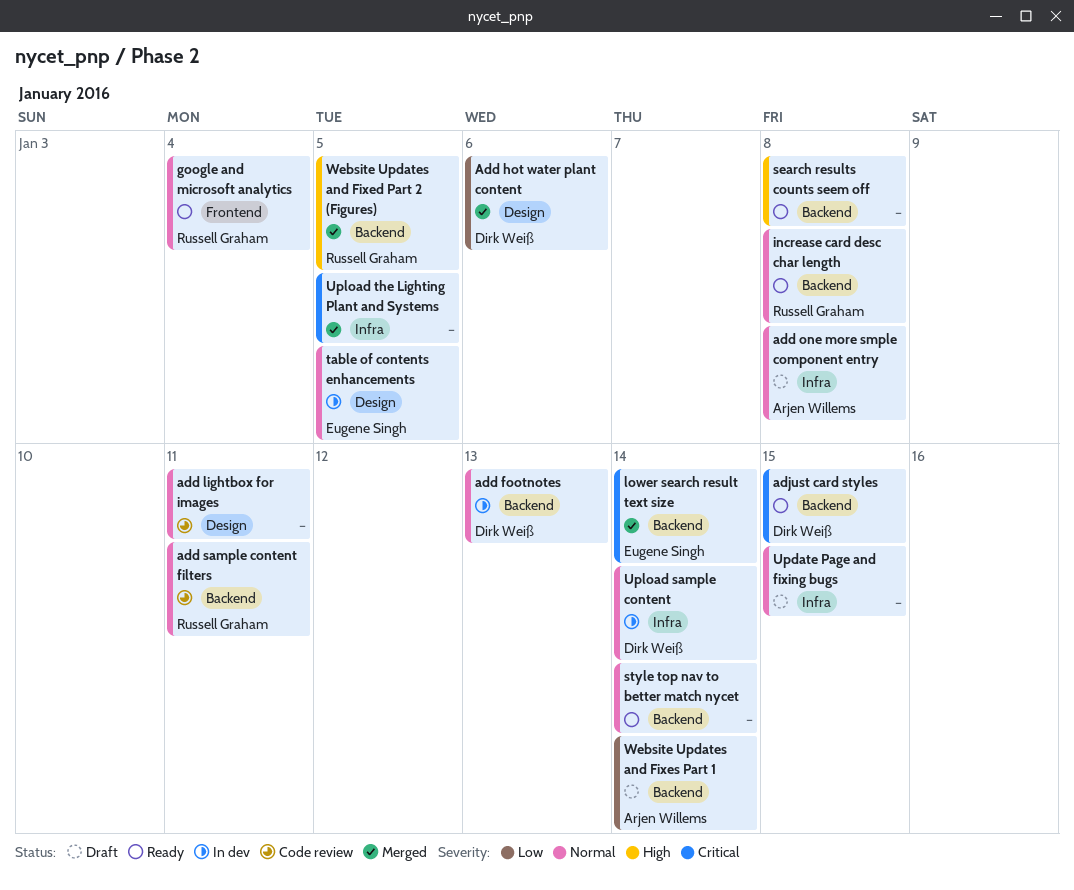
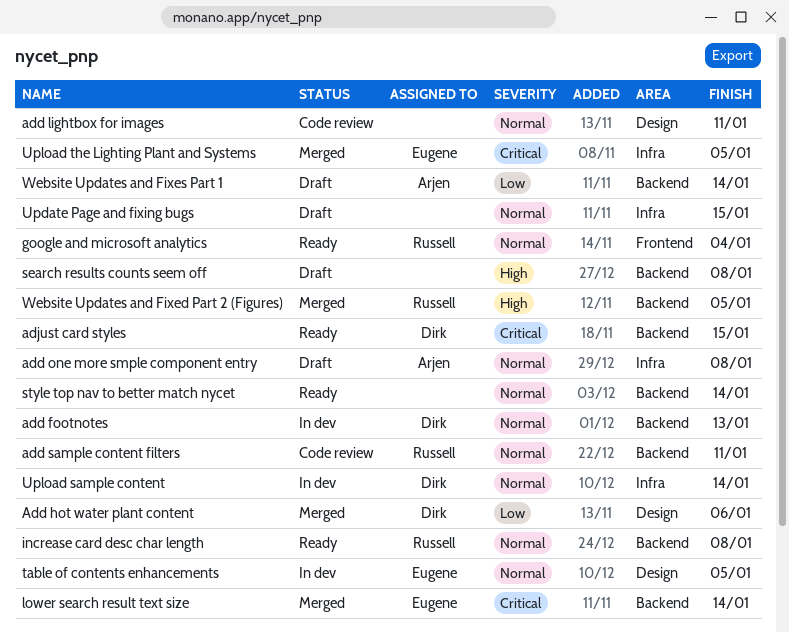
search results counts seem off, status: Ready -> Draft
Upload the Lighting Plant and Systems, owner: none -> Eugene Singh

